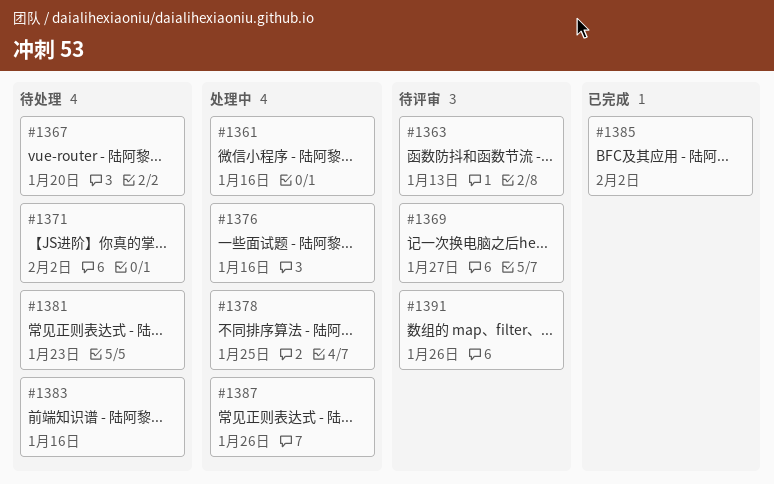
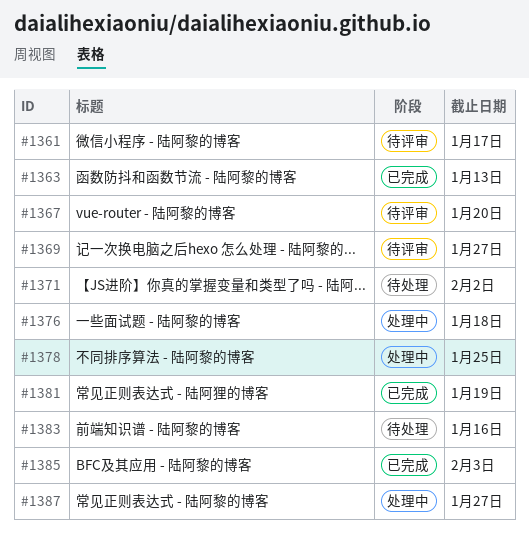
#1361, status: 处理中 -> 待评审
#1361, due: Jan 16 -> Jan 17
#1363, status: 待评审 -> 已完成
#1367, status: 待处理 -> 待评审
#1376, due: Jan 16 -> Jan 18
#1381, status: 待处理 -> 已完成
#1381, due: Jan 23 -> Jan 19
#1385, due: Feb 2 -> Feb 3
#1387, due: Jan 26 -> Jan 27
#1391: present -> none

